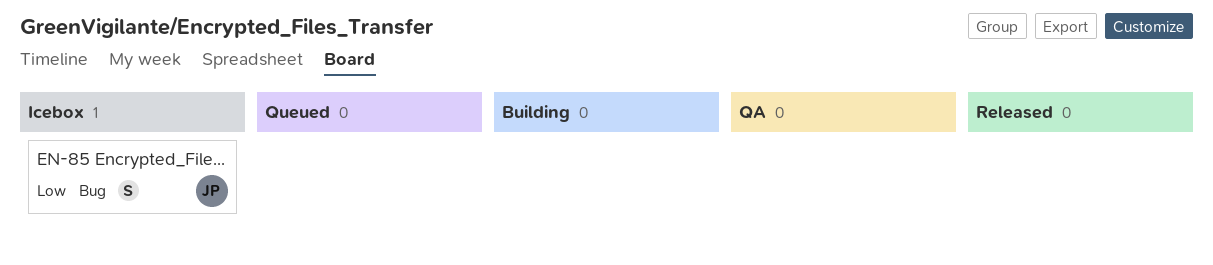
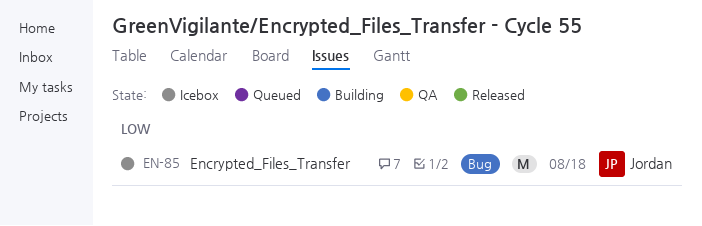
EN-85, estimate: S -> M

